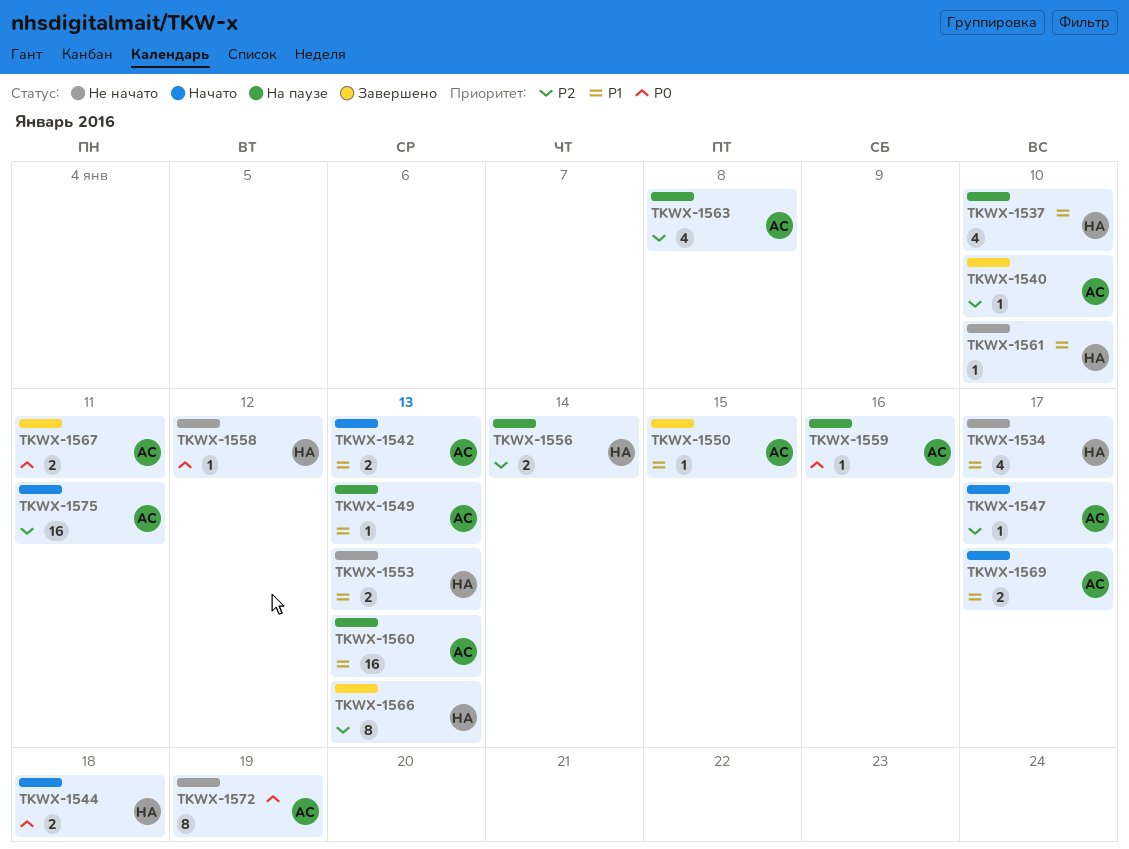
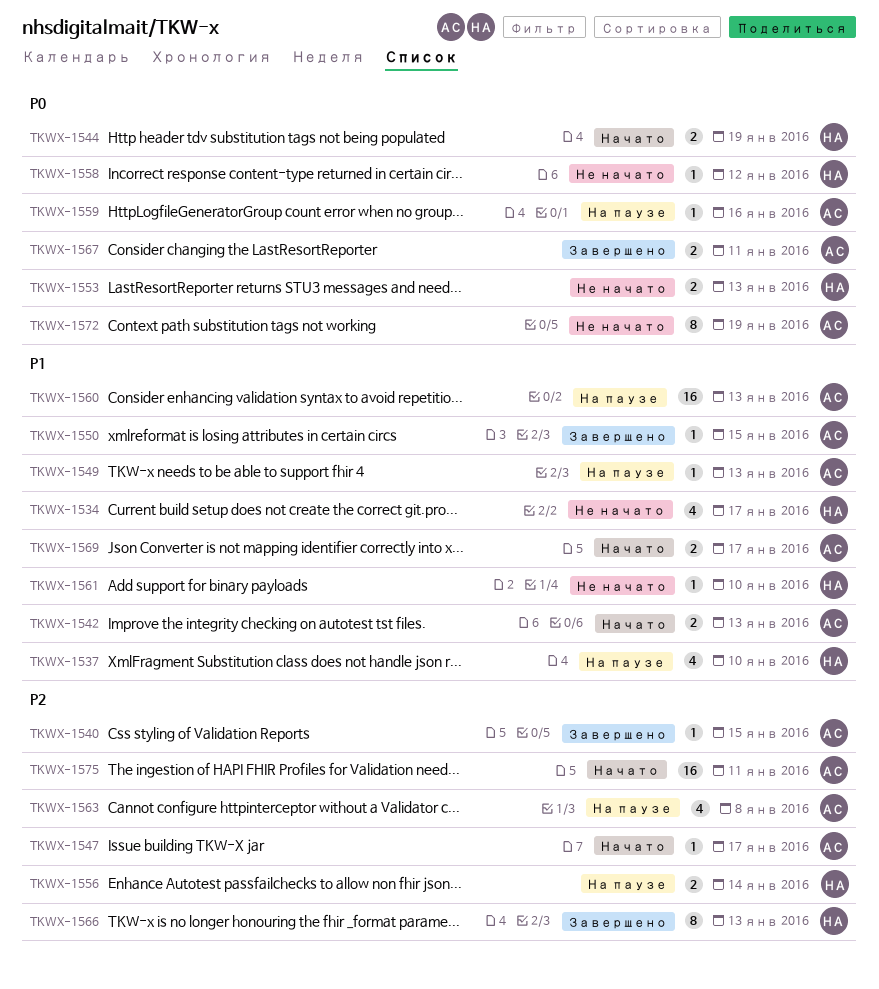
TKWX-1540, due: Jan 10 -> Jan 15
TKWX-1544, due: Jan 18 -> Jan 19
TKWX-1553, priority: P1 -> P0

